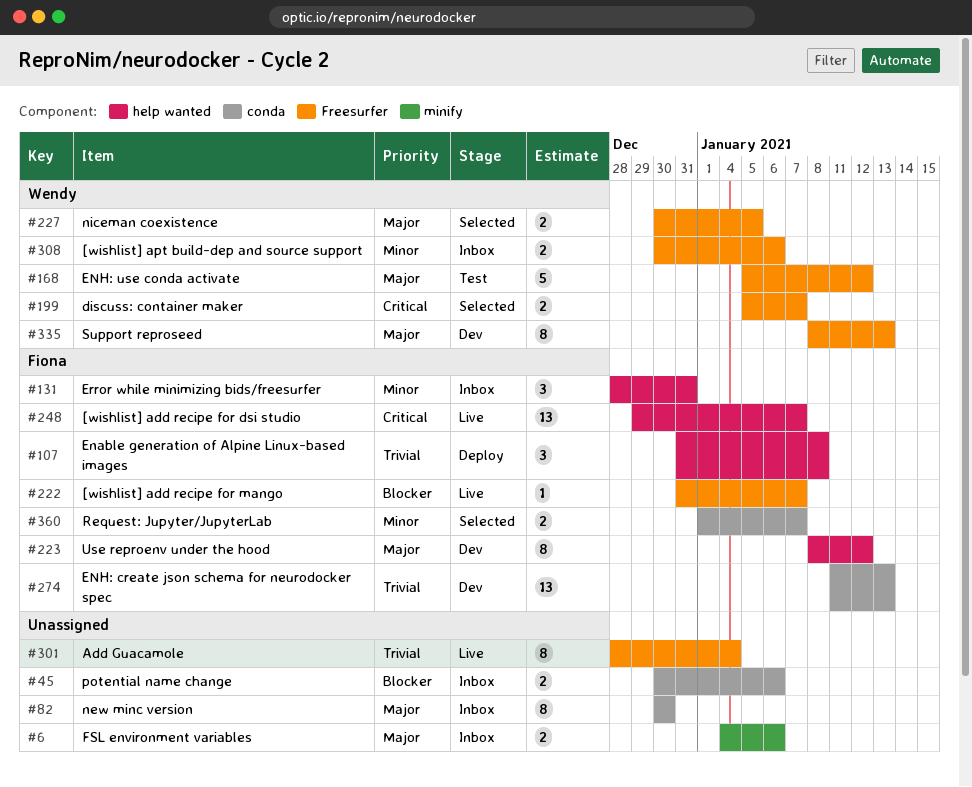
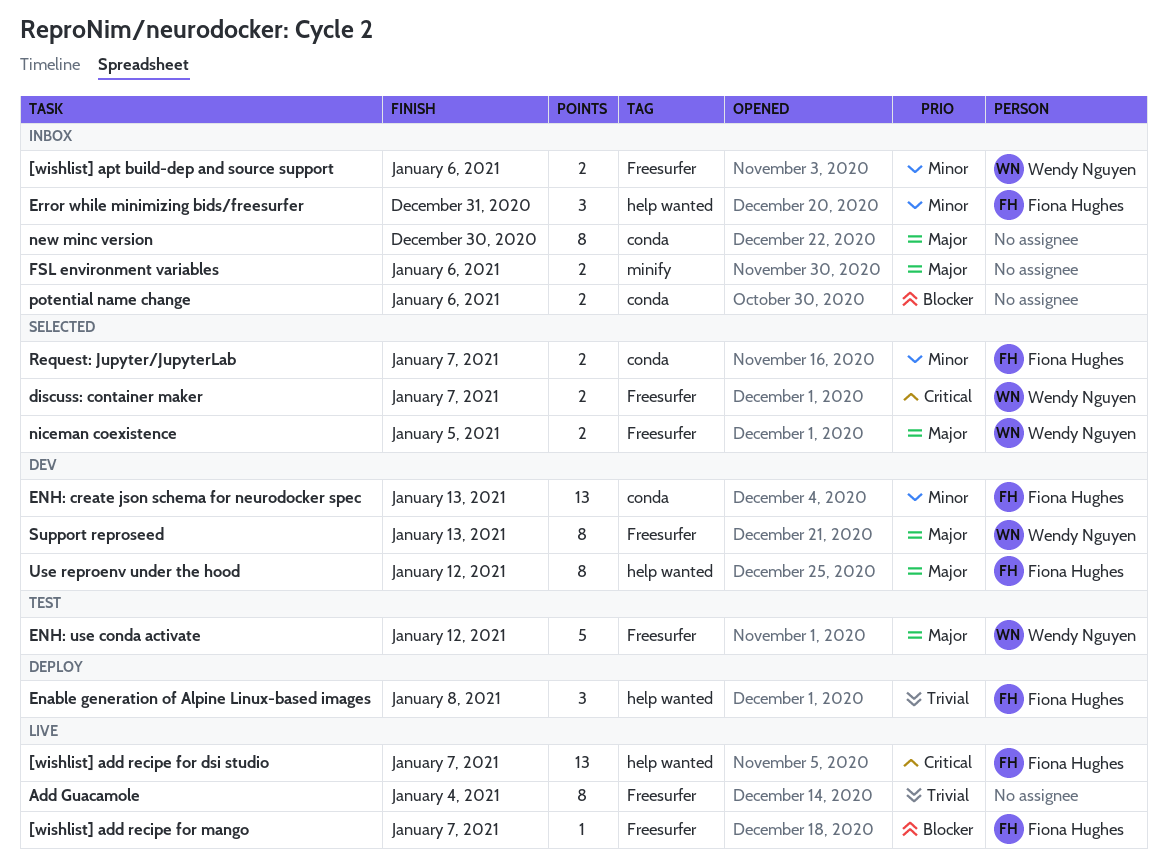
ENH: create json schema for neurodocker spec, priority: Trivial -> Minor

